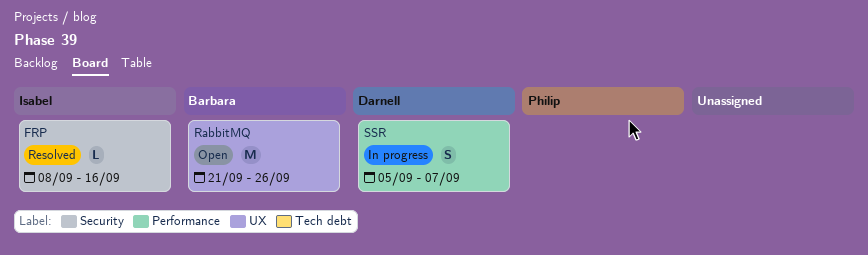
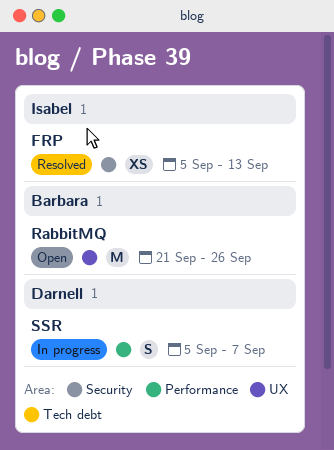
FRP, estimate: L -> XS
FRP, start: Sep 8 -> Sep 5
FRP, due: Sep 16 -> Sep 13

